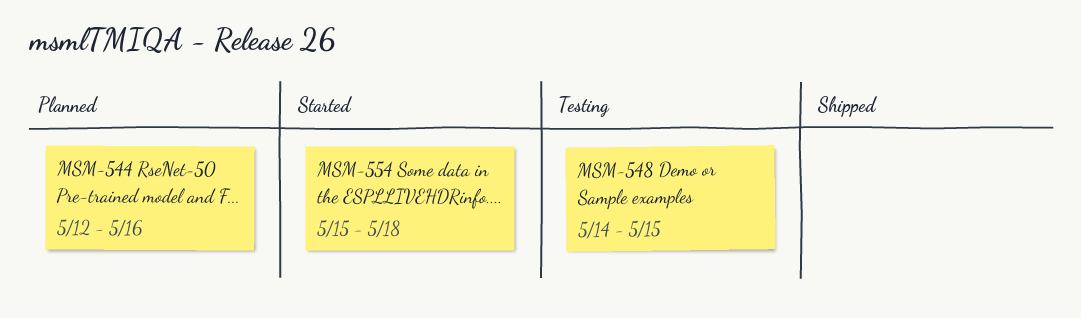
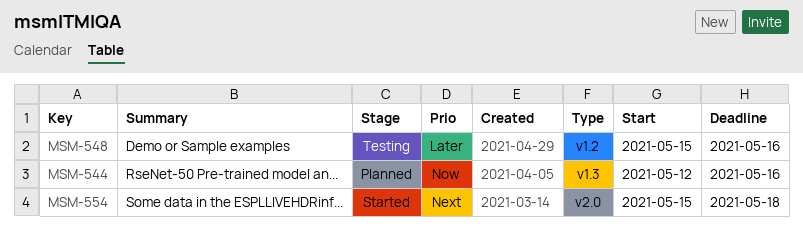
MSM-548, start: May 14 -> May 15
MSM-548, due: May 15 -> May 16

